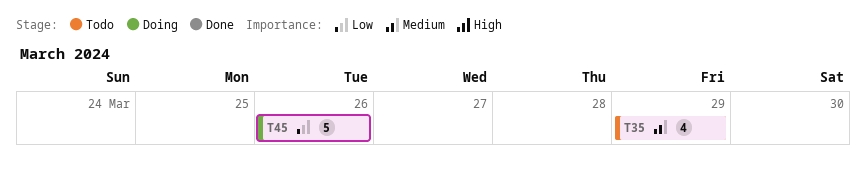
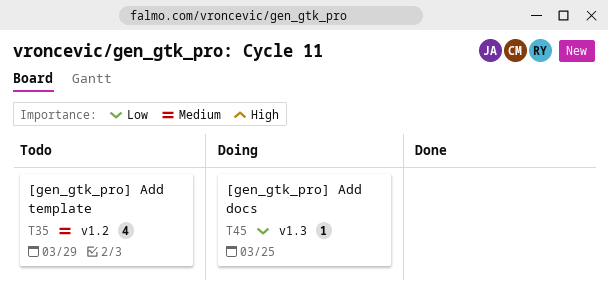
T45, estimate: 5 -> 1
T45, due: Mar 26 -> Mar 25

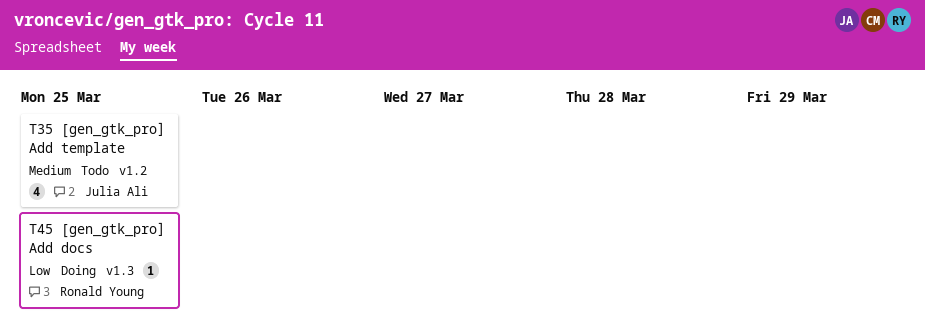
T35, due: Mar 29 -> Mar 25

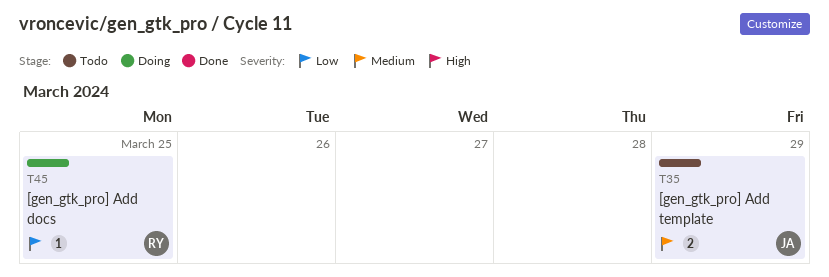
T35, estimate: 4 -> 2
T35, due: Mar 25 -> Mar 29

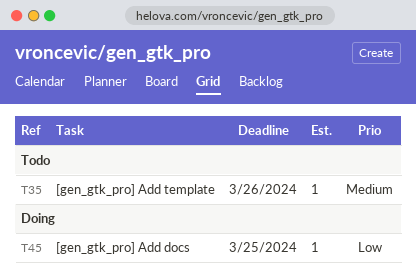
T35, estimate: 2 -> 1
T35, due: Mar 29 -> Mar 26

